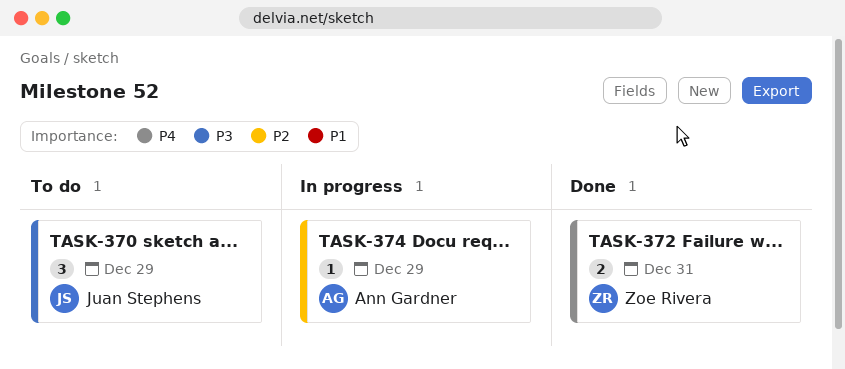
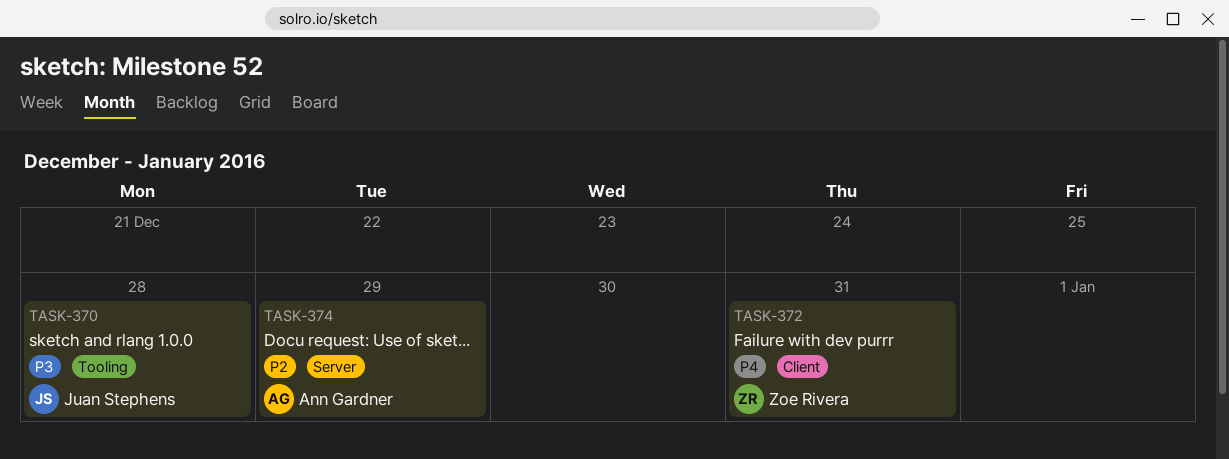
TASK-370, due: Dec 29 -> Dec 28

